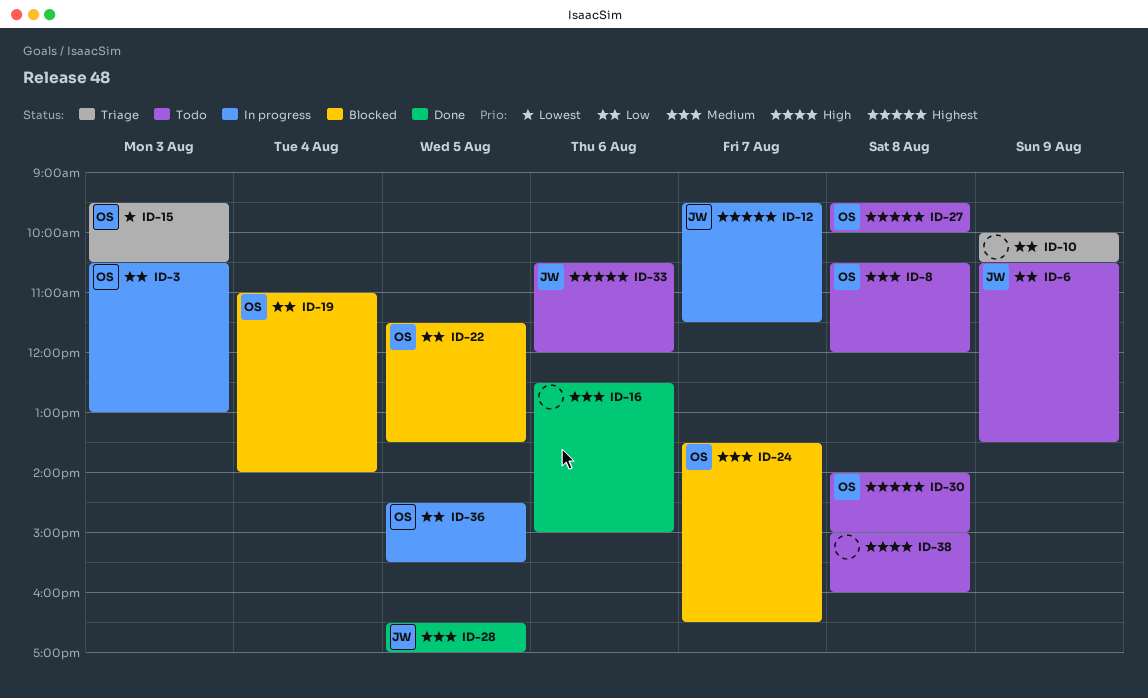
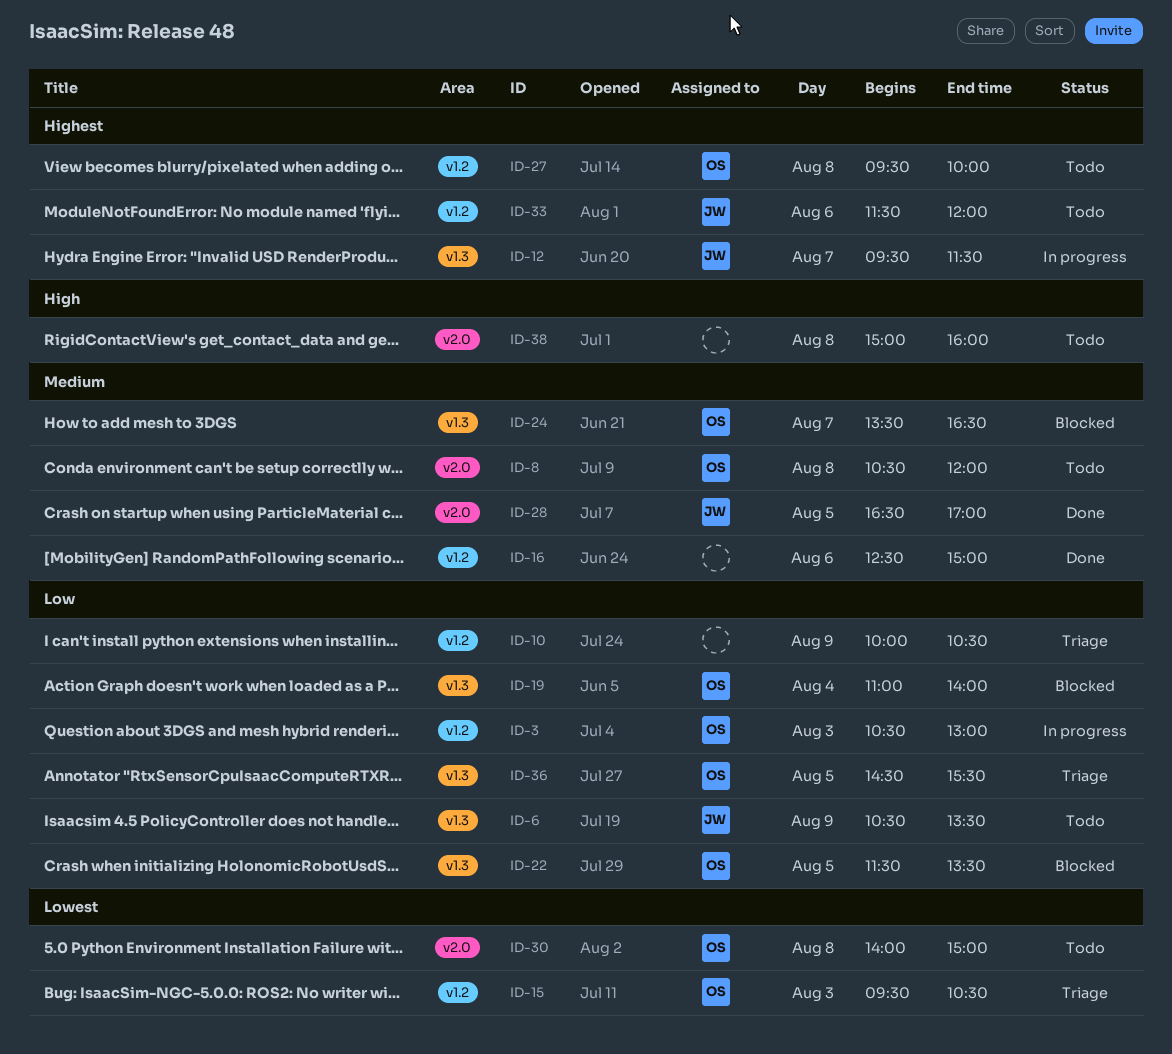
ID-30, priority: Highest -> Lowest
ID-33, begins: 10:30 -> 11:30
ID-36, status: In progress -> Triage

